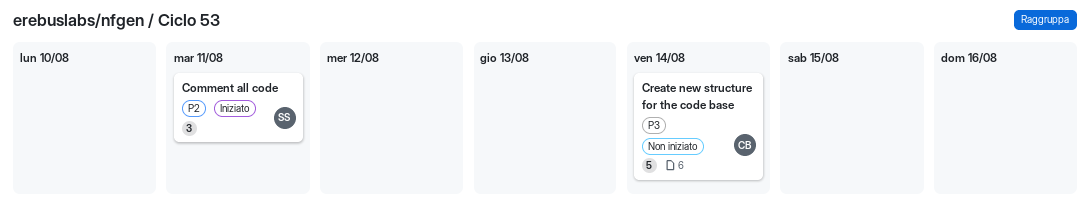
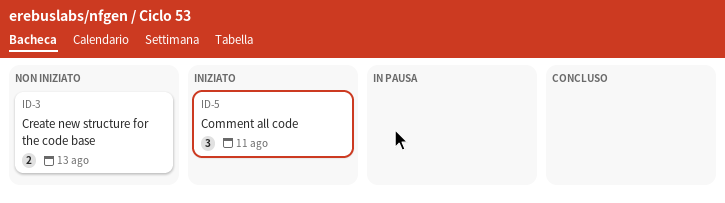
Create new structure for the code base, estimate: 5 -> 2
Create new structure for the code base, due: Aug 14 -> Aug 13

